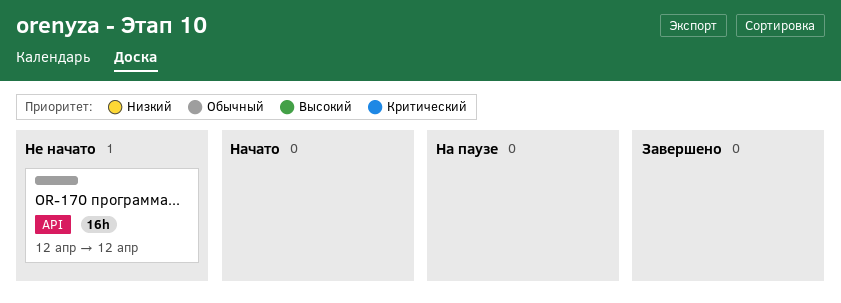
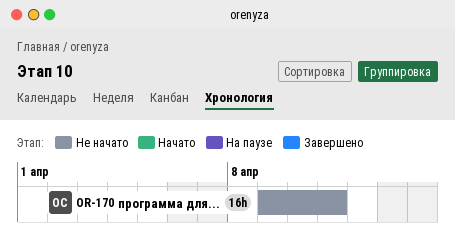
OR-170, start: Apr 12 -> Apr 9
OR-170, due: Apr 12 -> Apr 11

